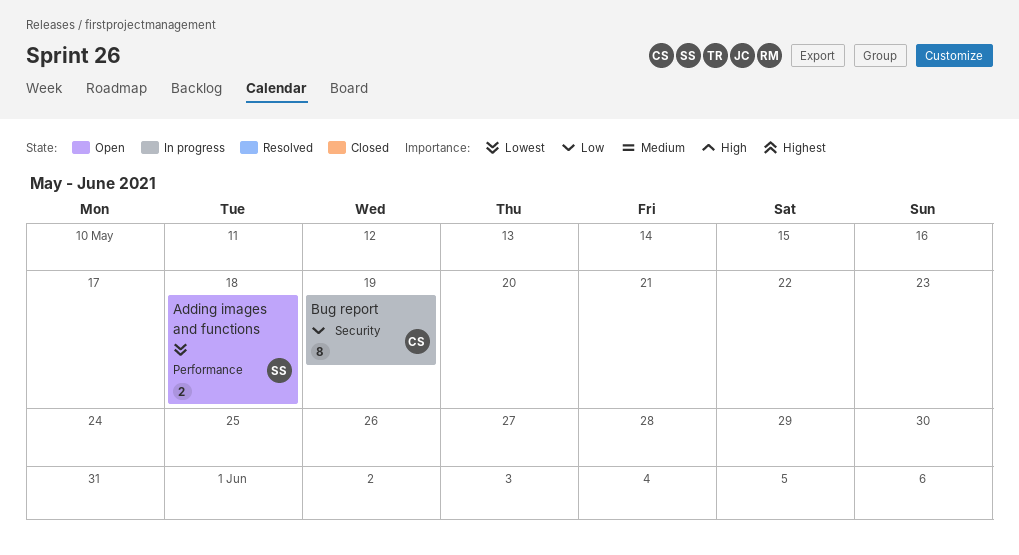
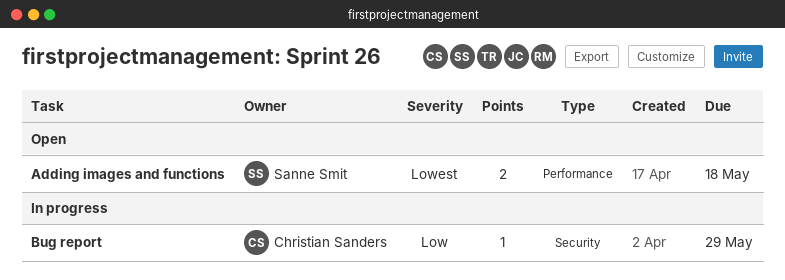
Bug report, estimate: 8 -> 1
Bug report, due: May 19 -> May 29

